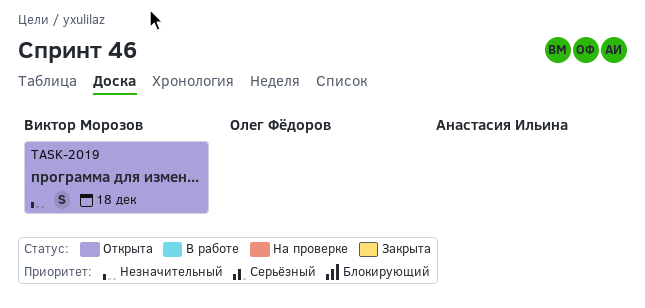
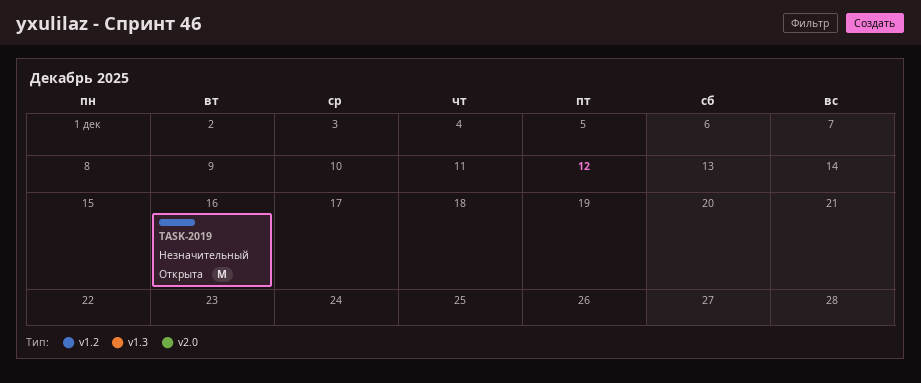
TASK-2019, estimate: S -> M
TASK-2019, due: Dec 18 -> Dec 16

